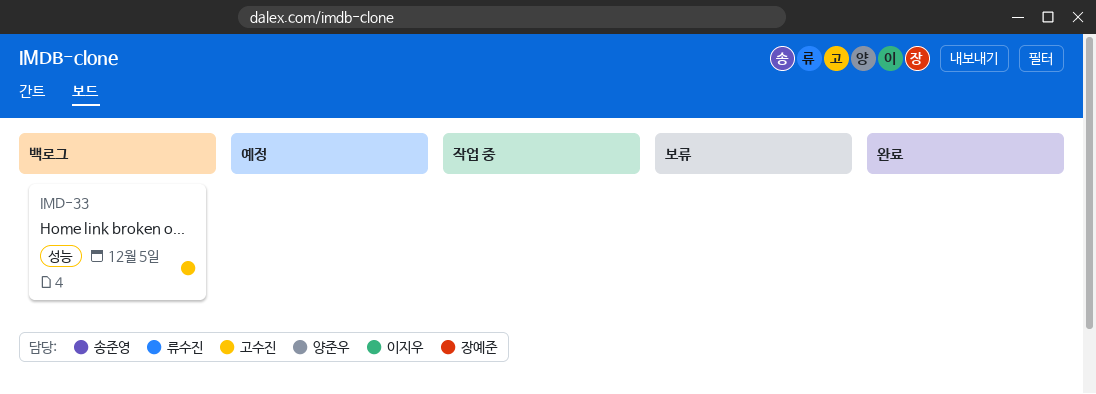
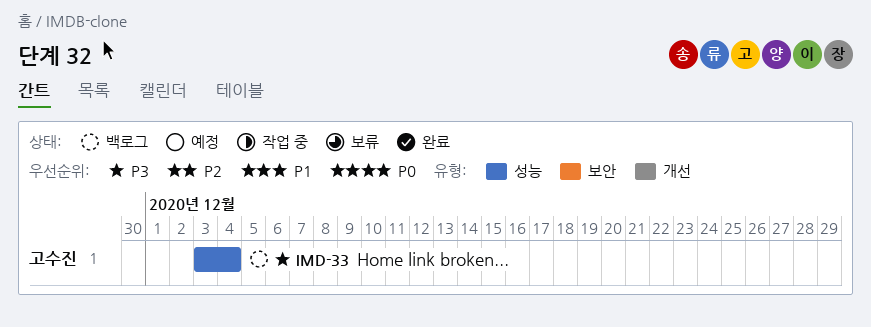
IMD-33, due: Dec 5 -> Dec 4

